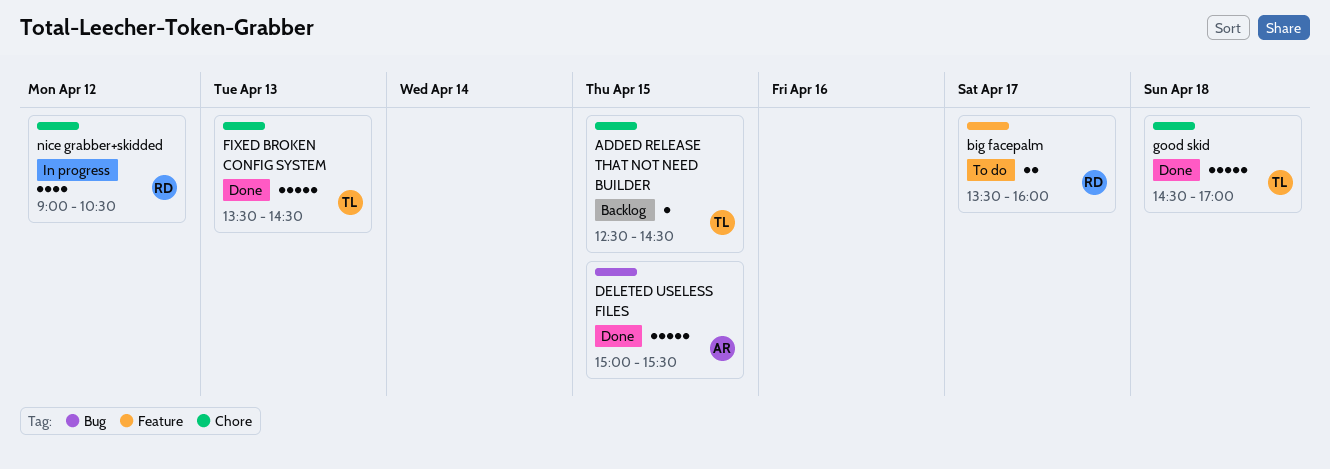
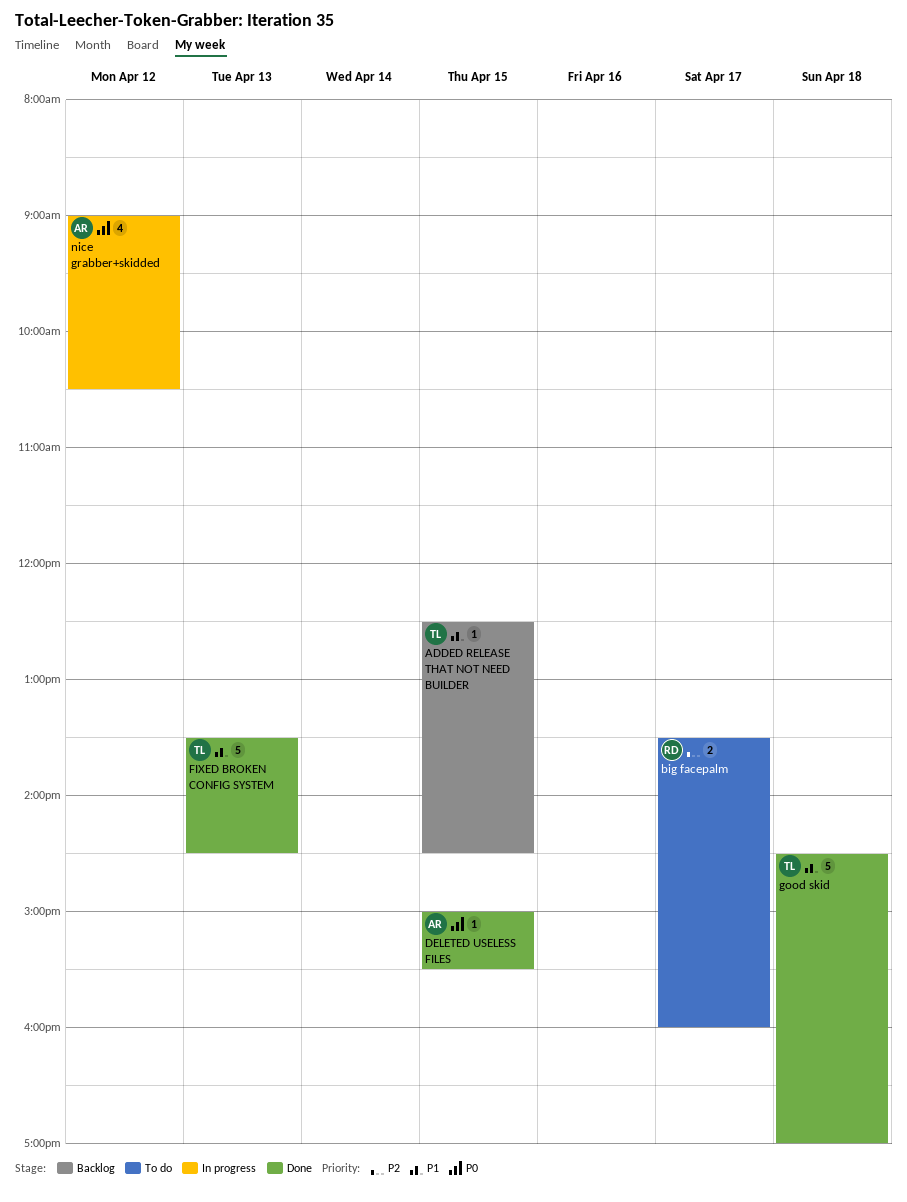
DELETED USELESS FILES, estimate: 5 -> 1
nice grabber+skidded, owner: RD -> AR

